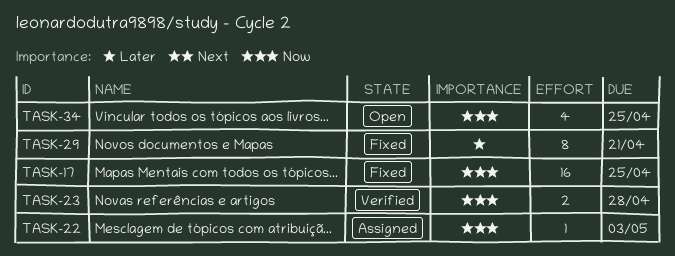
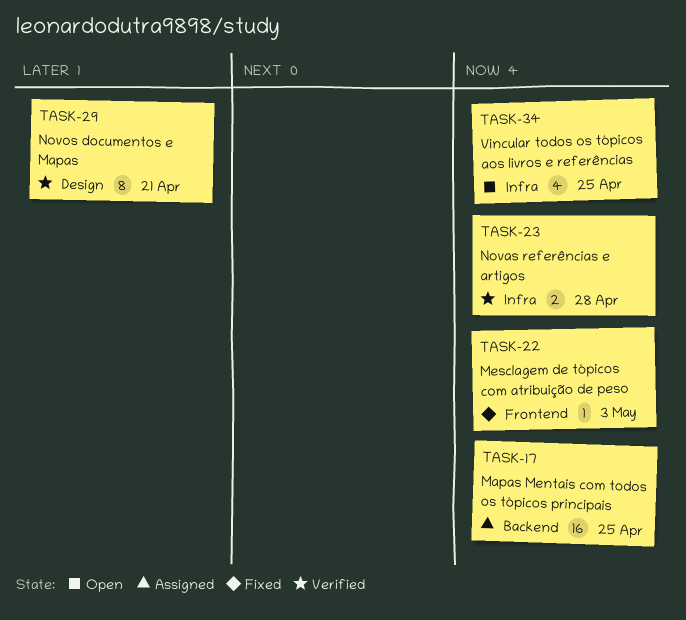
TASK-17, status: Fixed -> Assigned
TASK-22, status: Assigned -> Fixed
TASK-29, status: Fixed -> Verified

